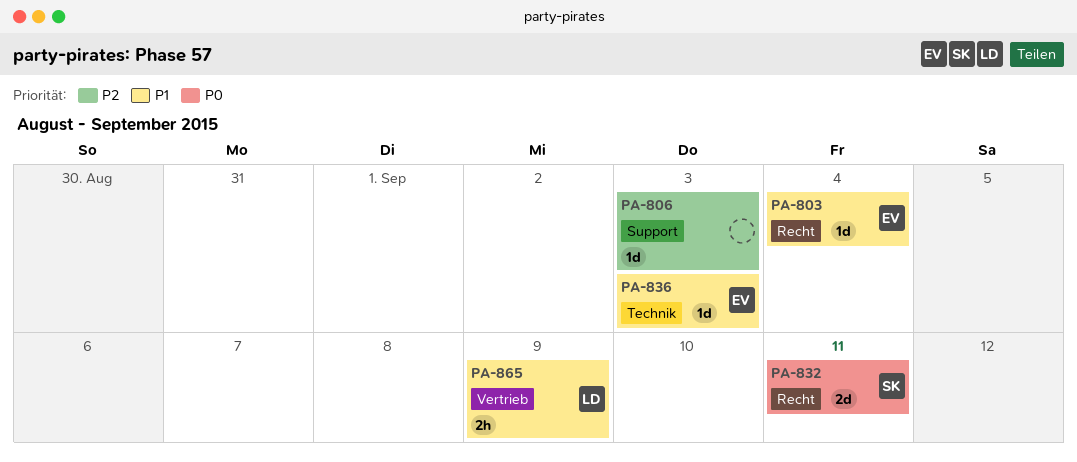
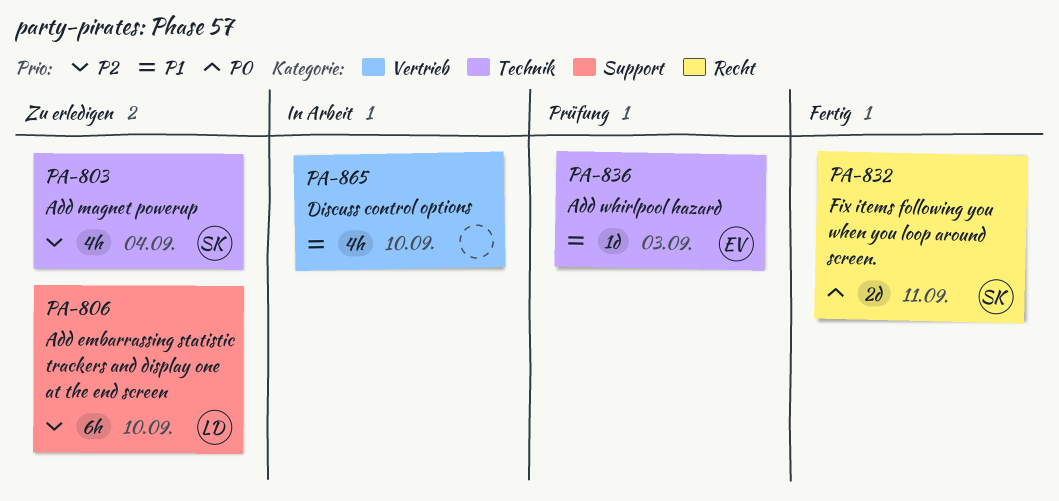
PA-803, owner: EV -> SK
PA-803, priority: P1 -> P2
PA-803, label: Recht -> Technik
PA-803, estimate: 1d -> 4h
PA-806, owner: none -> LD
PA-806, estimate: 1d -> 6h
PA-806, due: Sep 3 -> Sep 10
PA-865, owner: LD -> none
PA-865, estimate: 2h -> 4h
PA-865, due: Sep 9 -> Sep 10

